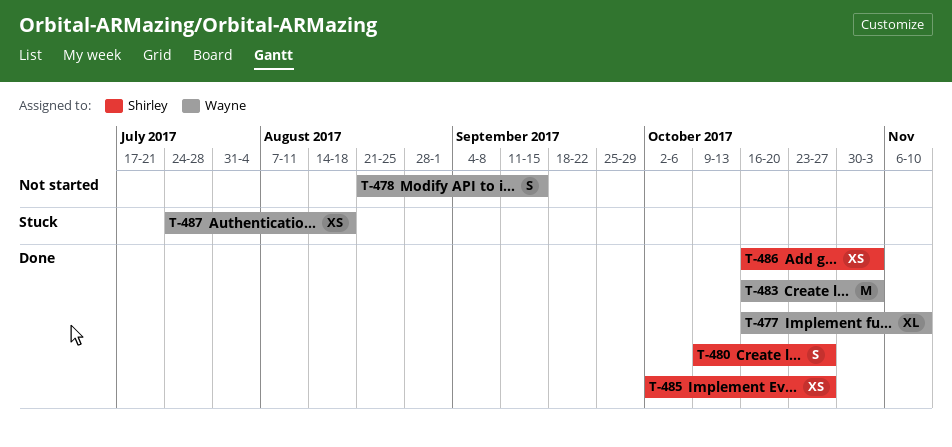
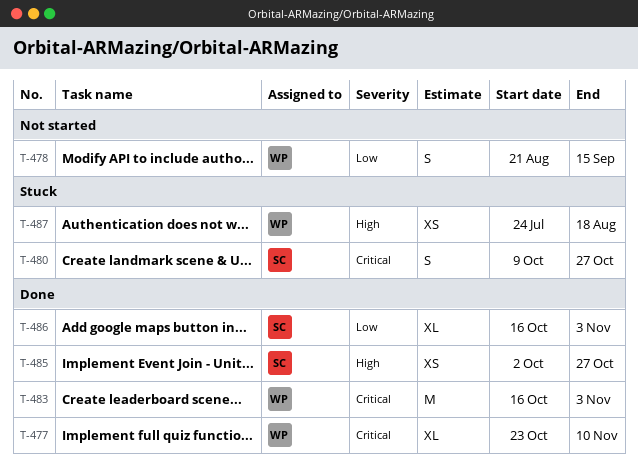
T-477, start: Oct 16 -> Oct 23
T-480, status: Done -> Stuck
T-486, estimate: XS -> XL

